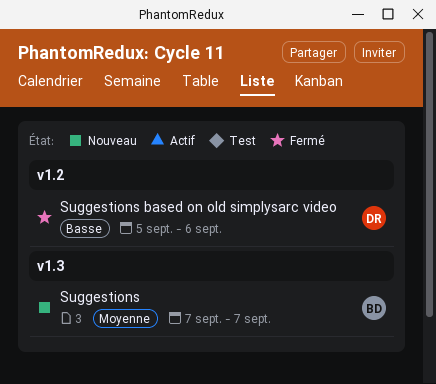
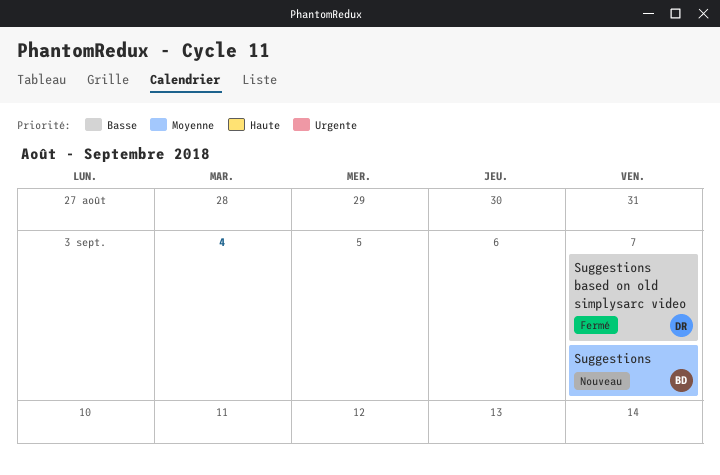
Suggestions based on old simplysarc video, due: Sep 6 -> Sep 7

